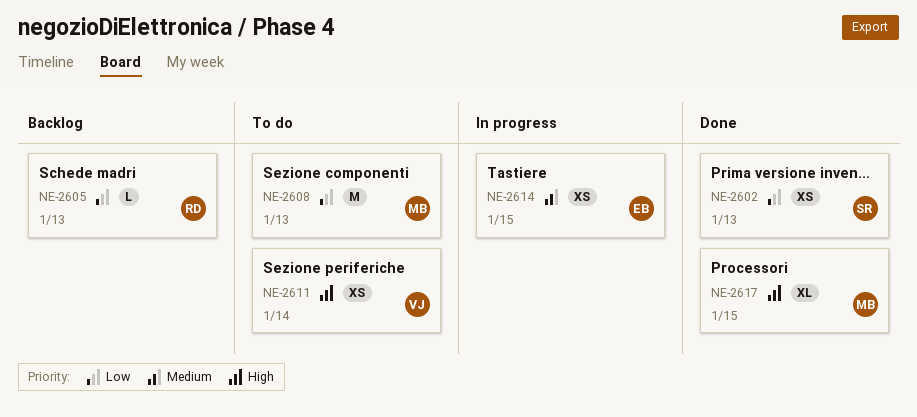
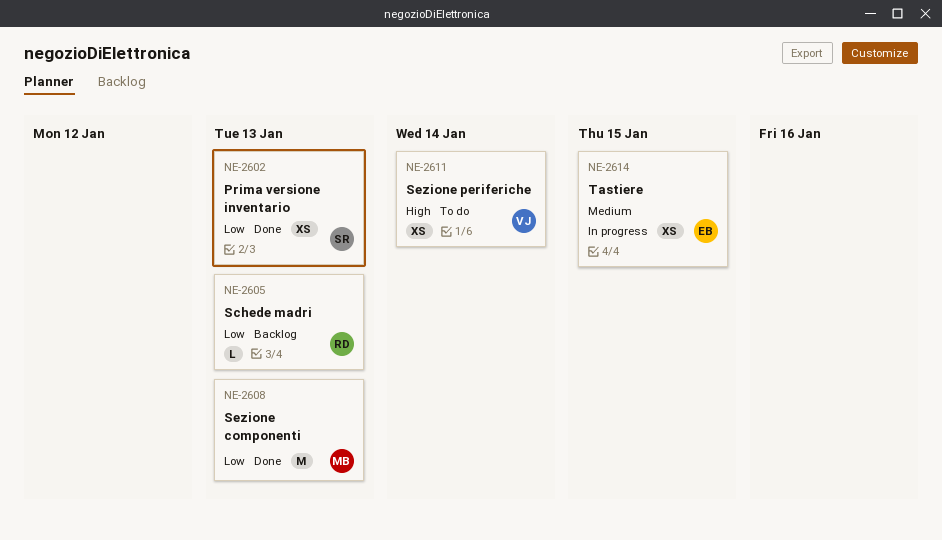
NE-2608, status: To do -> Done
NE-2617: present -> none

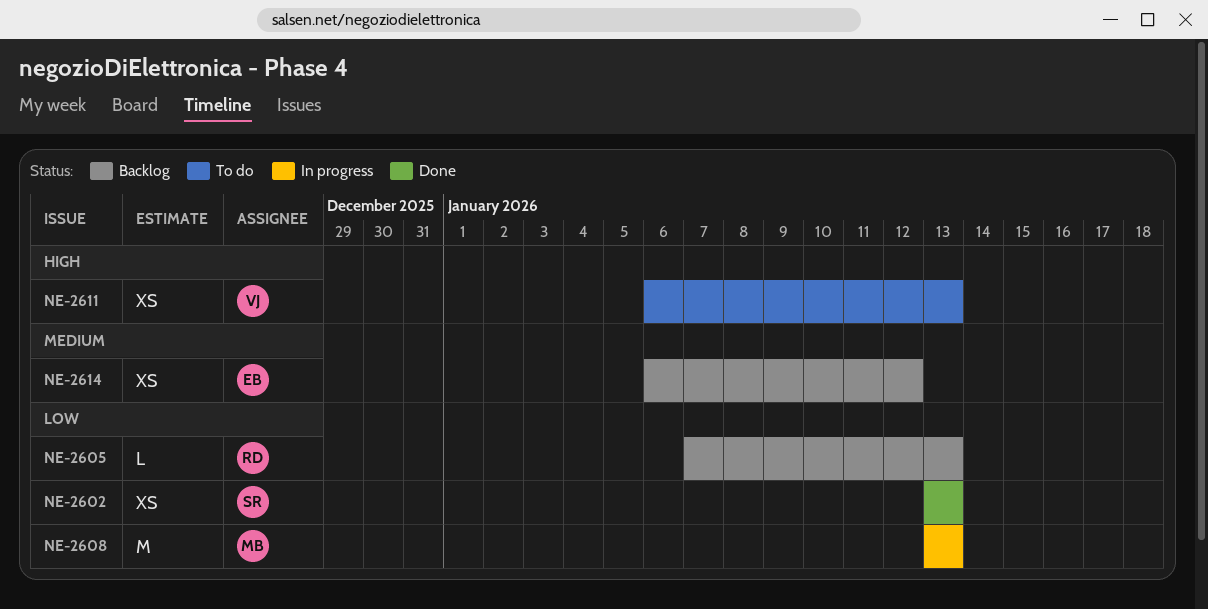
NE-2608, status: Done -> In progress
NE-2611, due: Jan 14 -> Jan 13
NE-2614, status: In progress -> Backlog
NE-2614, due: Jan 15 -> Jan 12

